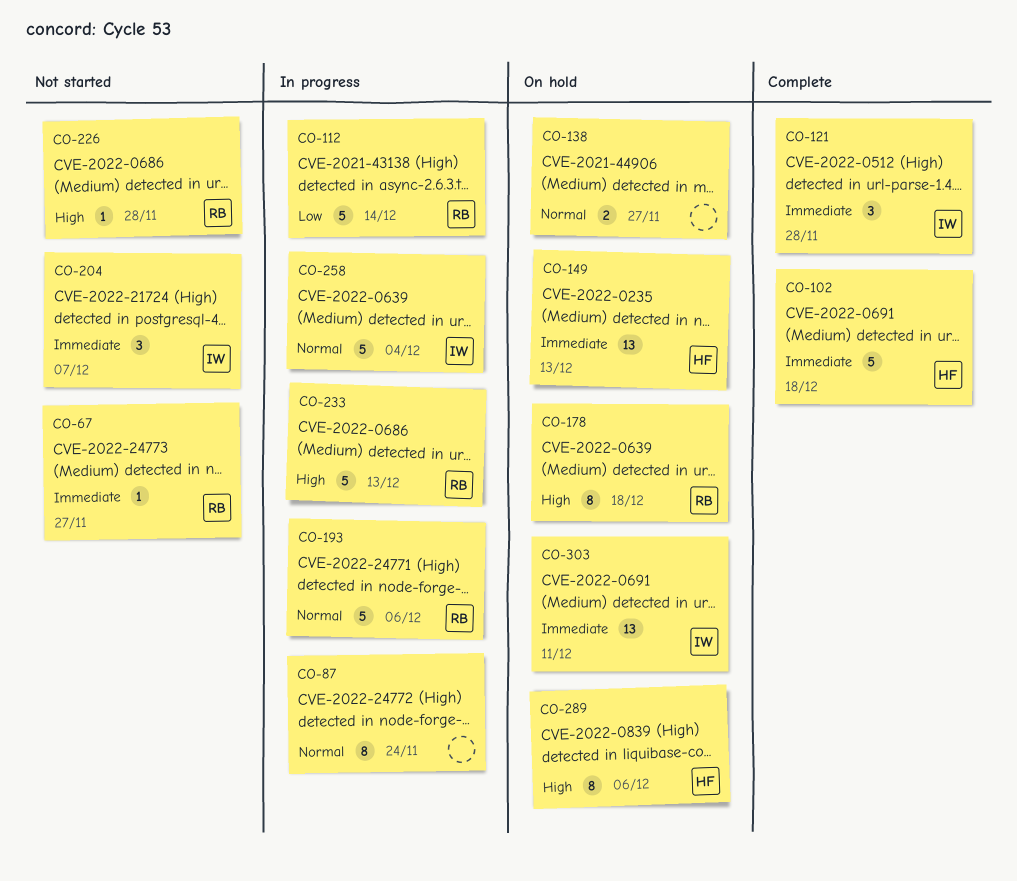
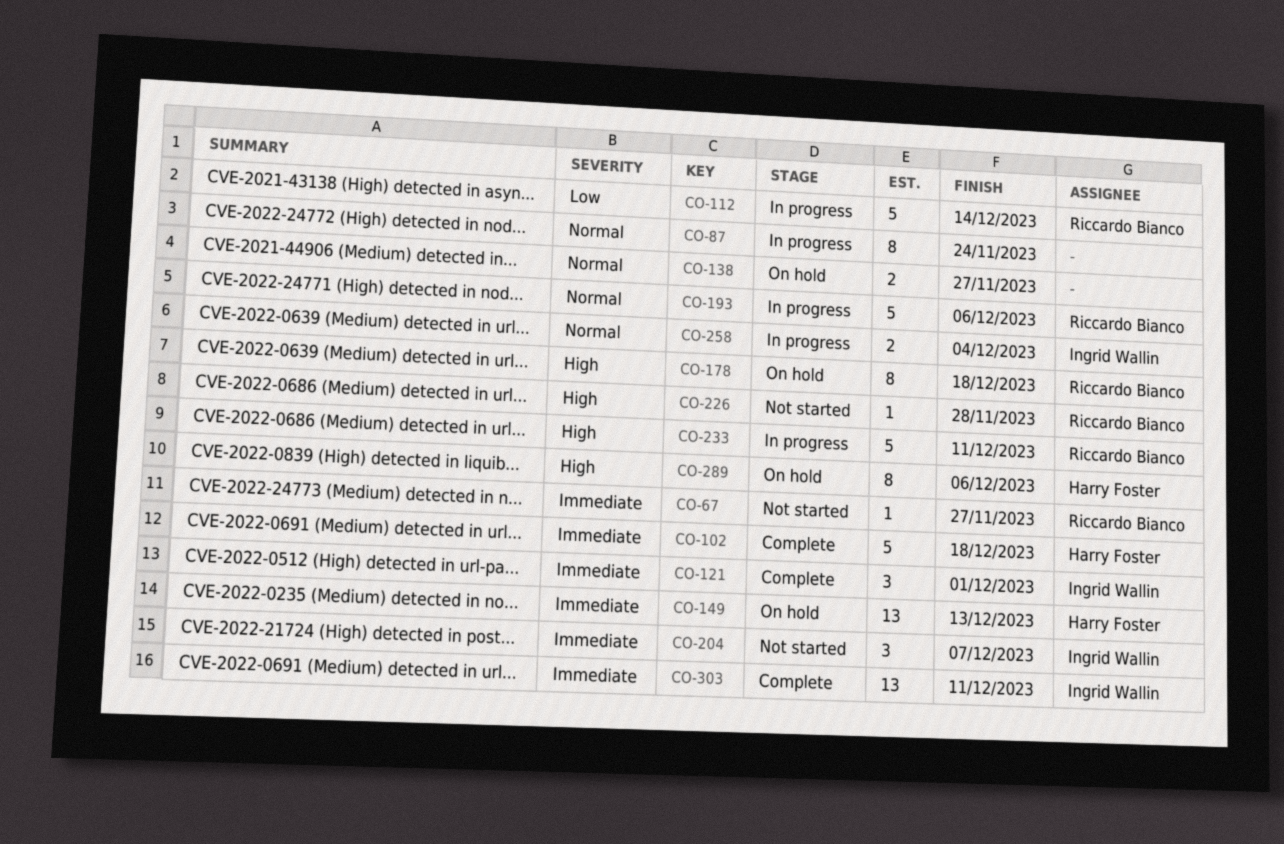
CO-121, due: Nov 28 -> Dec 1
CO-233, due: Dec 13 -> Dec 11
CO-258, estimate: 5 -> 2
CO-303, status: On hold -> Complete

